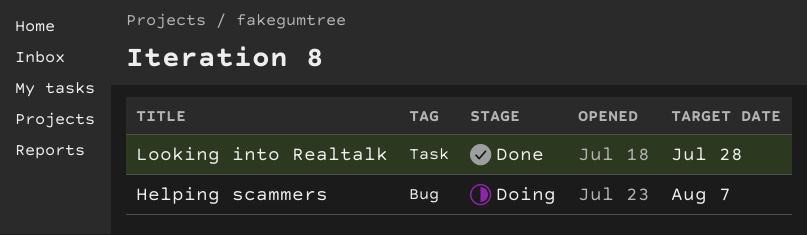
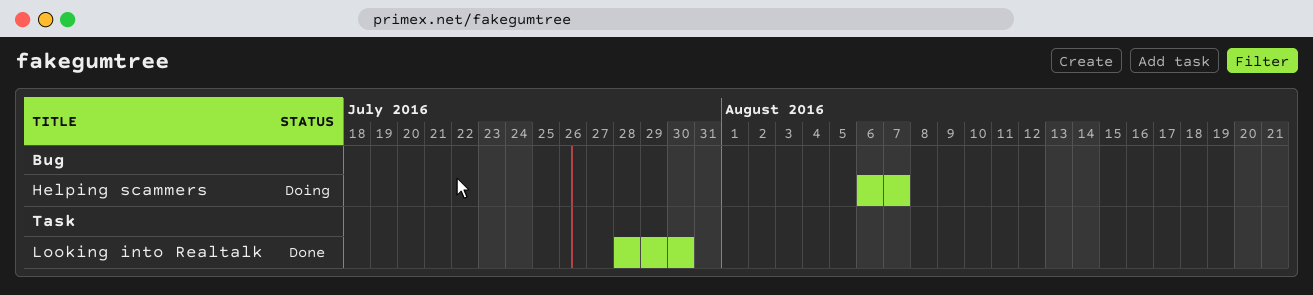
Looking into Realtalk, due: Jul 28 -> Jul 30

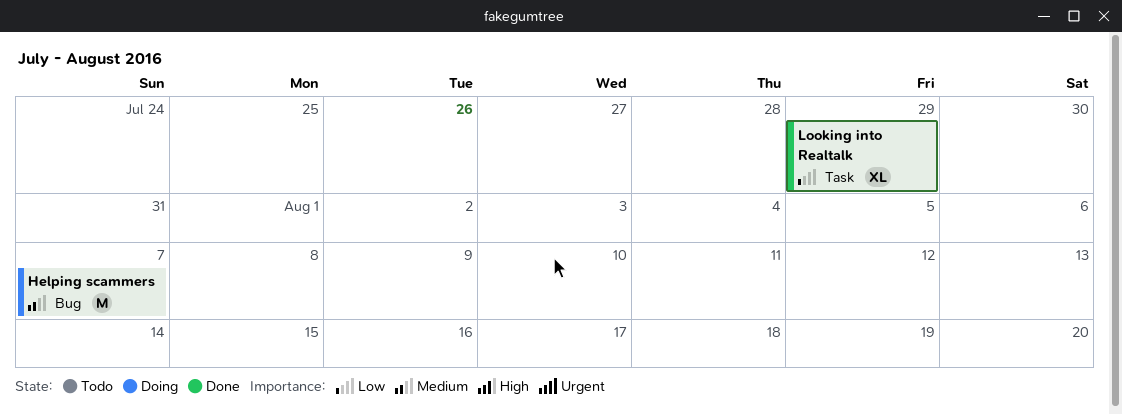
Looking into Realtalk, due: Jul 30 -> Jul 29

